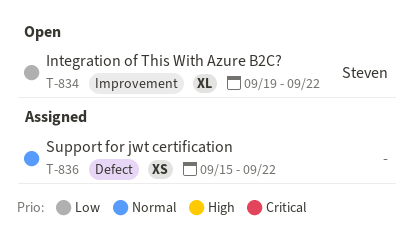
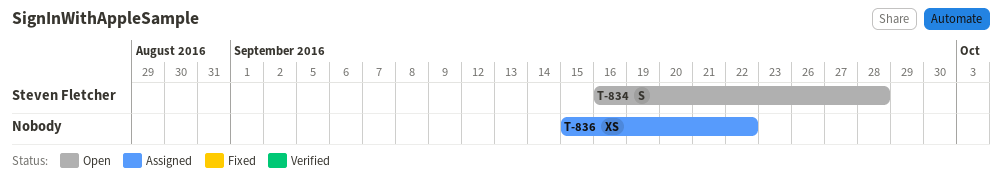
T-834, estimate: XL -> S
T-834, start: Sep 19 -> Sep 16
T-834, due: Sep 22 -> Sep 28

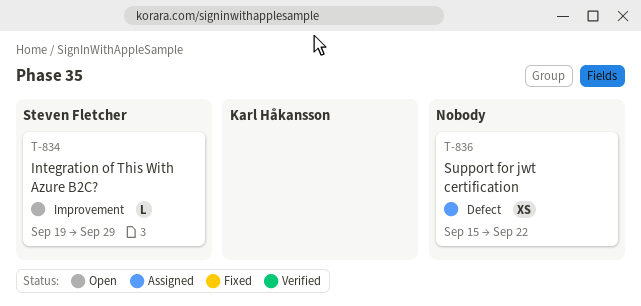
T-834, estimate: S -> L
T-834, start: Sep 16 -> Sep 19
T-834, due: Sep 28 -> Sep 29

